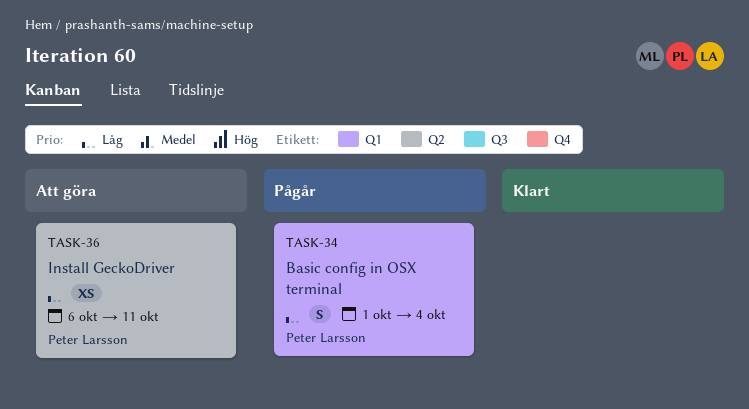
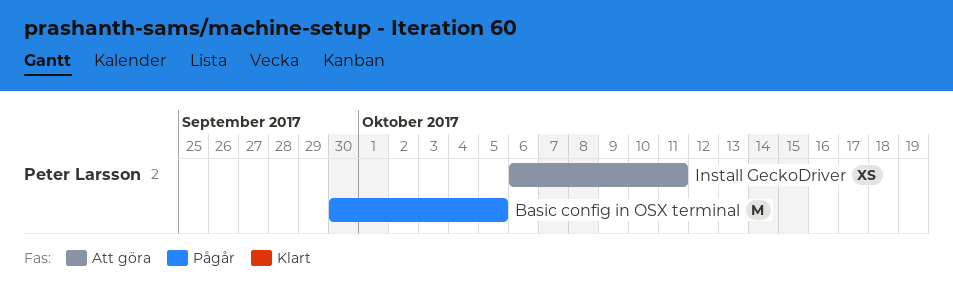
Basic config in OSX terminal, estimate: S -> M
Basic config in OSX terminal, start: Oct 1 -> Sep 30
Basic config in OSX terminal, due: Oct 4 -> Oct 5

